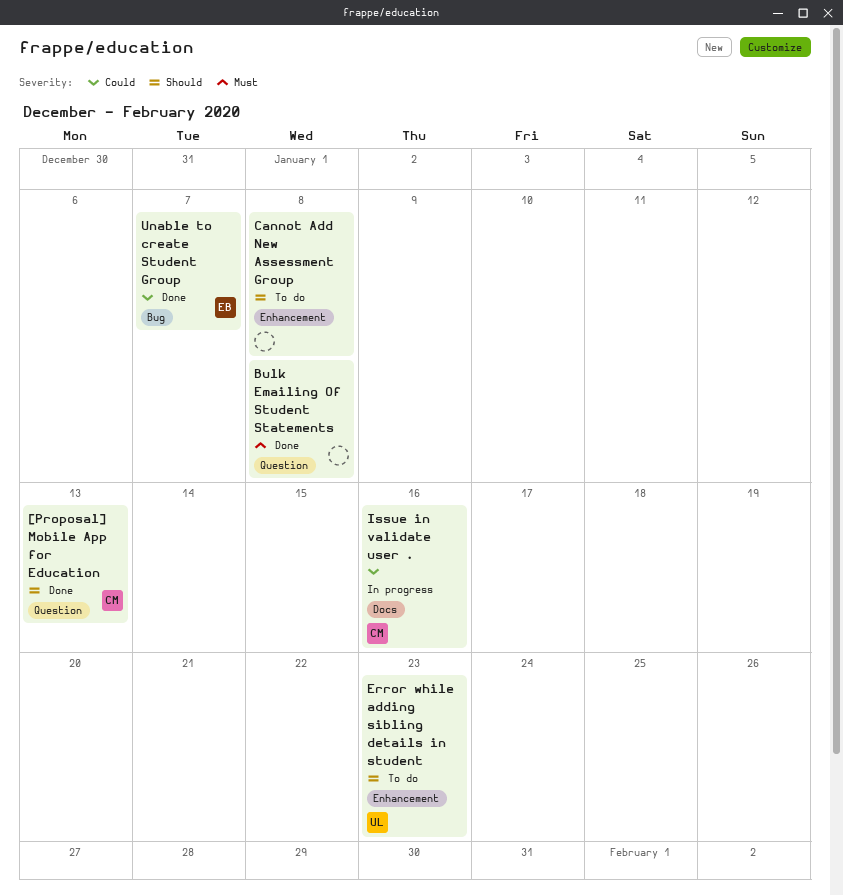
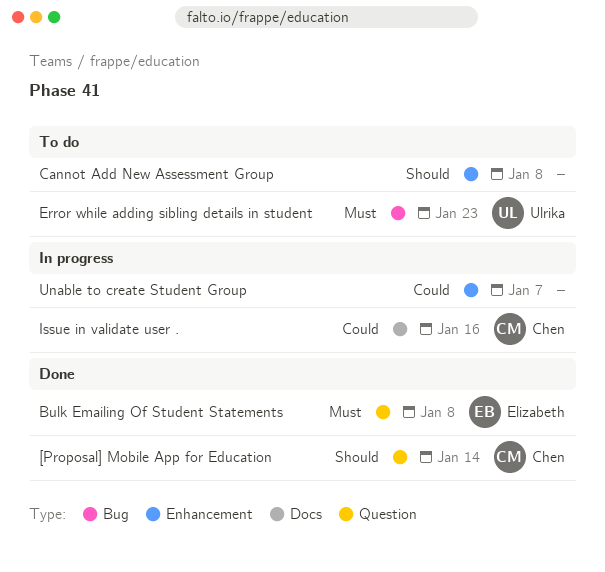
[Proposal] Mobile App for Education, due: Jan 13 -> Jan 14
Bulk Emailing Of Student Statements, owner: none -> Elizabeth
Error while adding sibling details in student, priority: Should -> Must
Error while adding sibling details in student, label: Enhancement -> Bug
Unable to create Student Group, status: Done -> In progress
Unable to create Student Group, owner: Elizabeth -> none
Unable to create Student Group, label: Bug -> Enhancement

